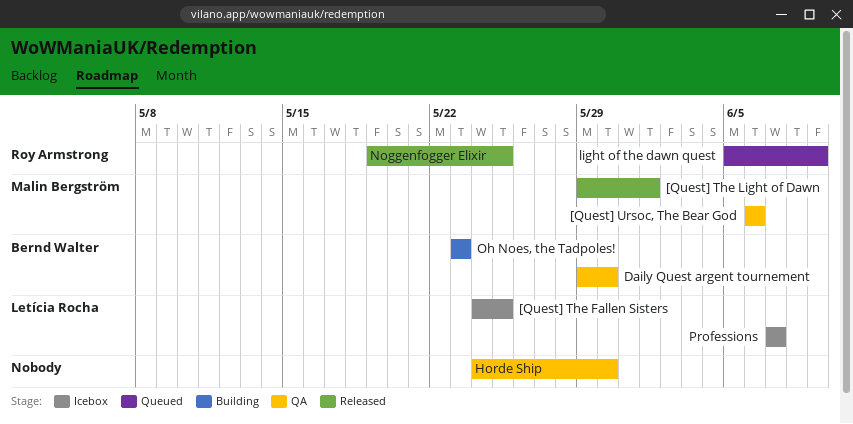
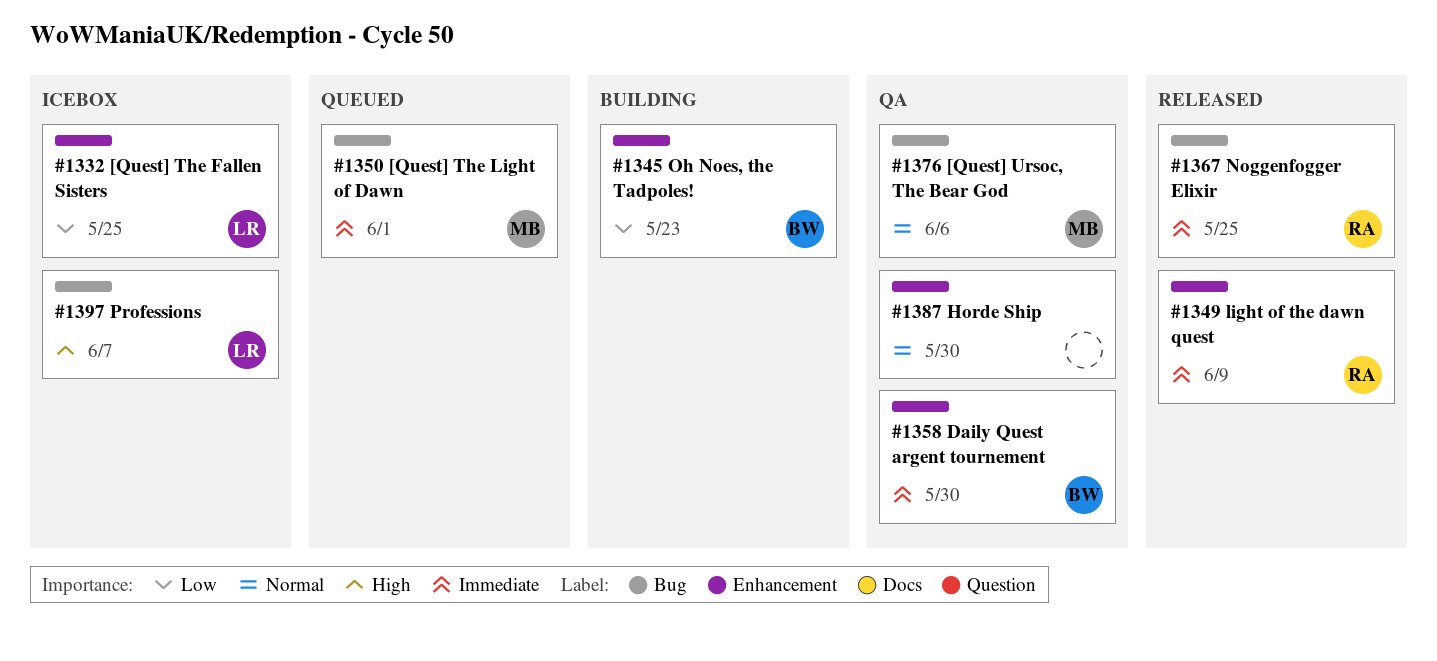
[Quest] The Light of Dawn, status: Released -> Queued
light of the dawn quest, status: Queued -> Released

